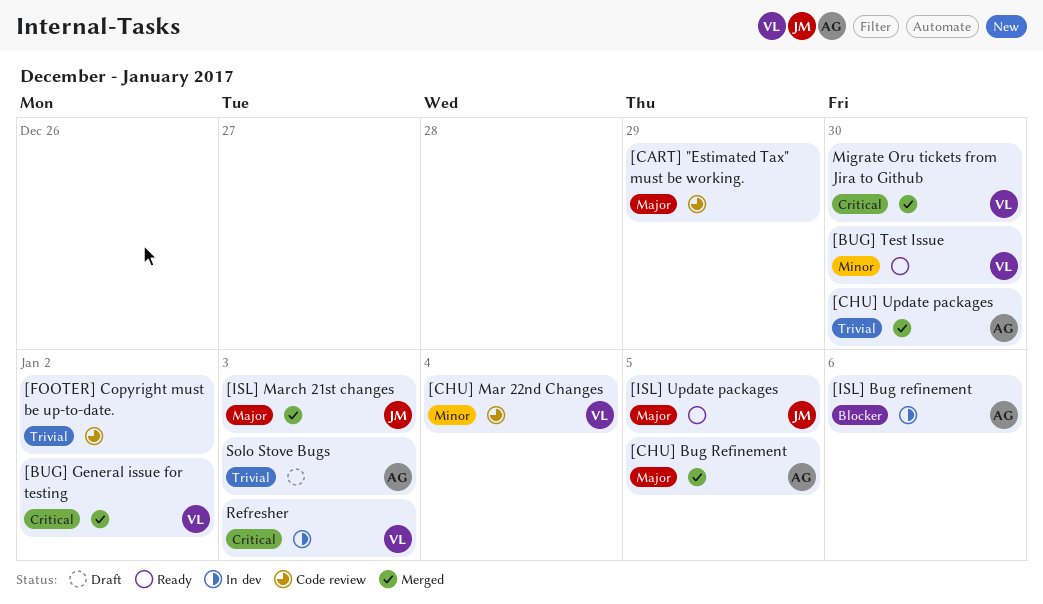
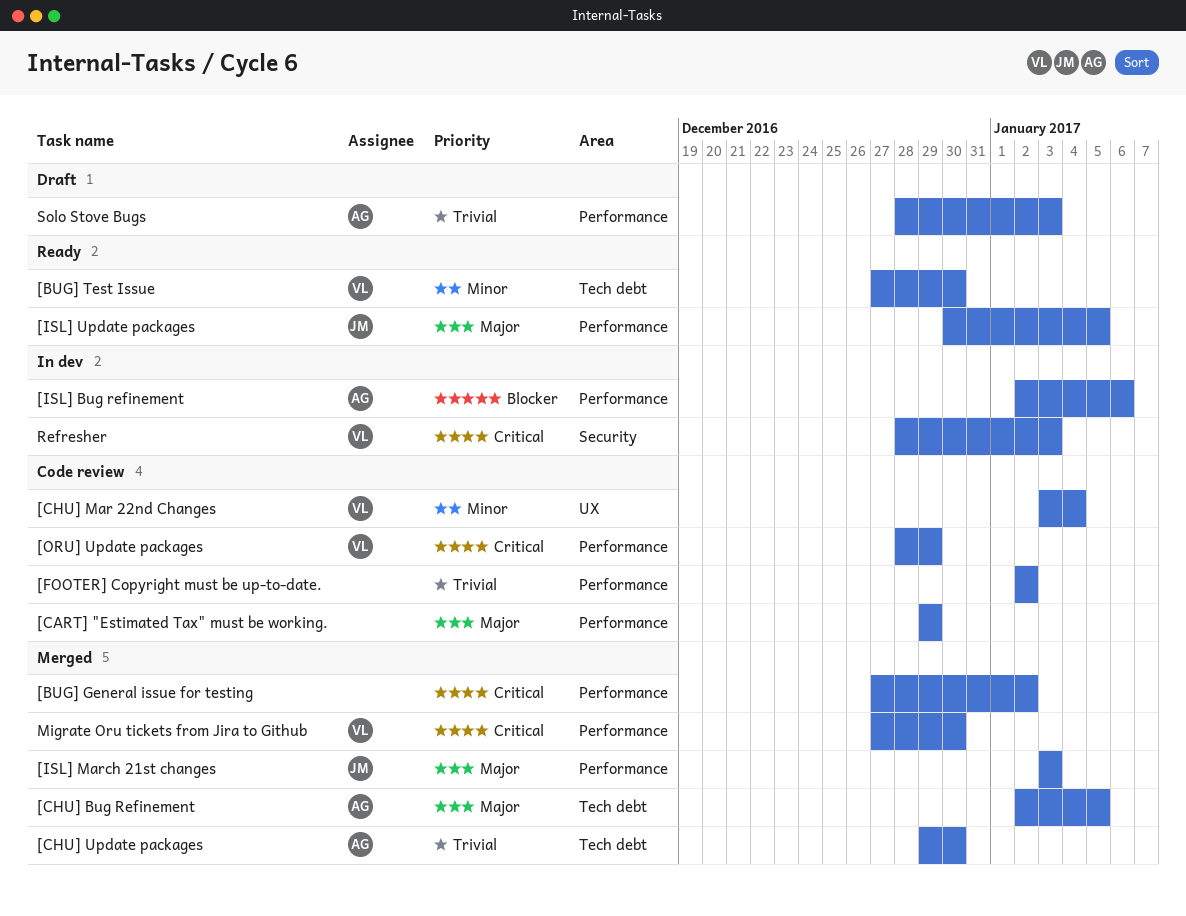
[BUG] General issue for testing, owner: VL -> none
[ORU] Update packages: none -> present

